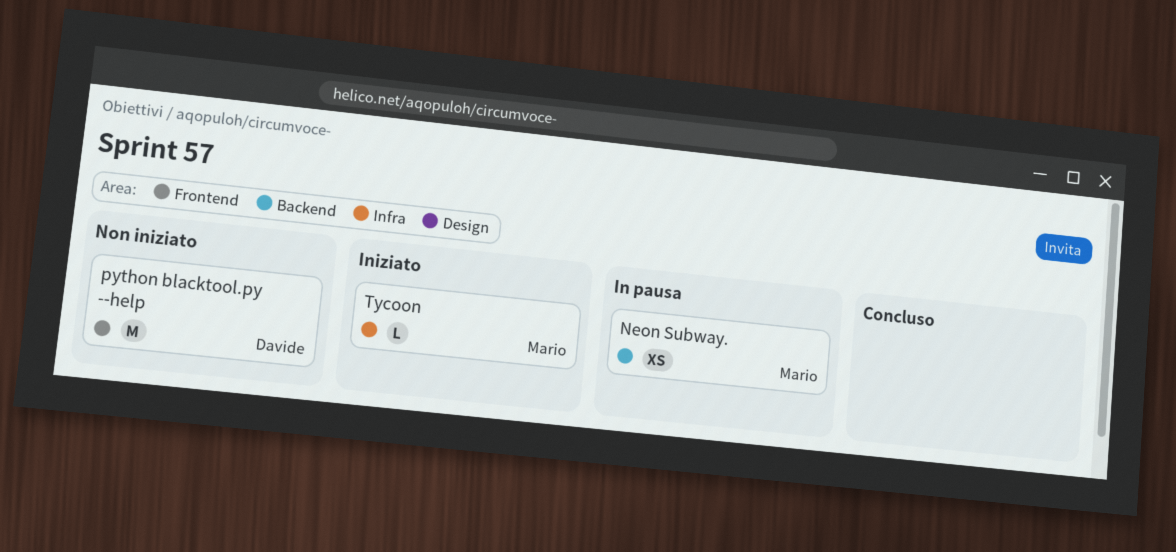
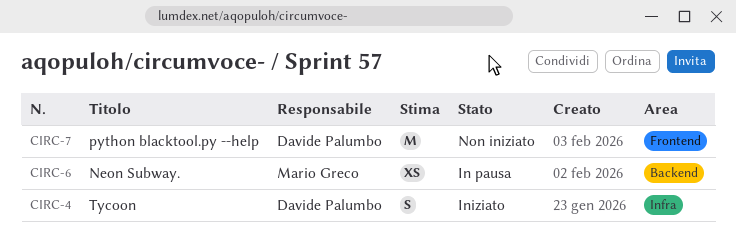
Tycoon, owner: Mario Greco -> Davide Palumbo
Tycoon, estimate: L -> S

